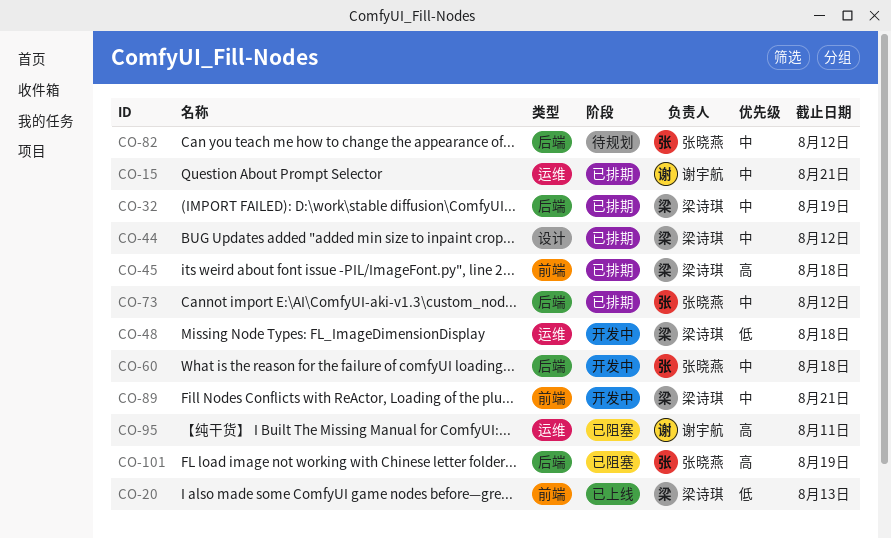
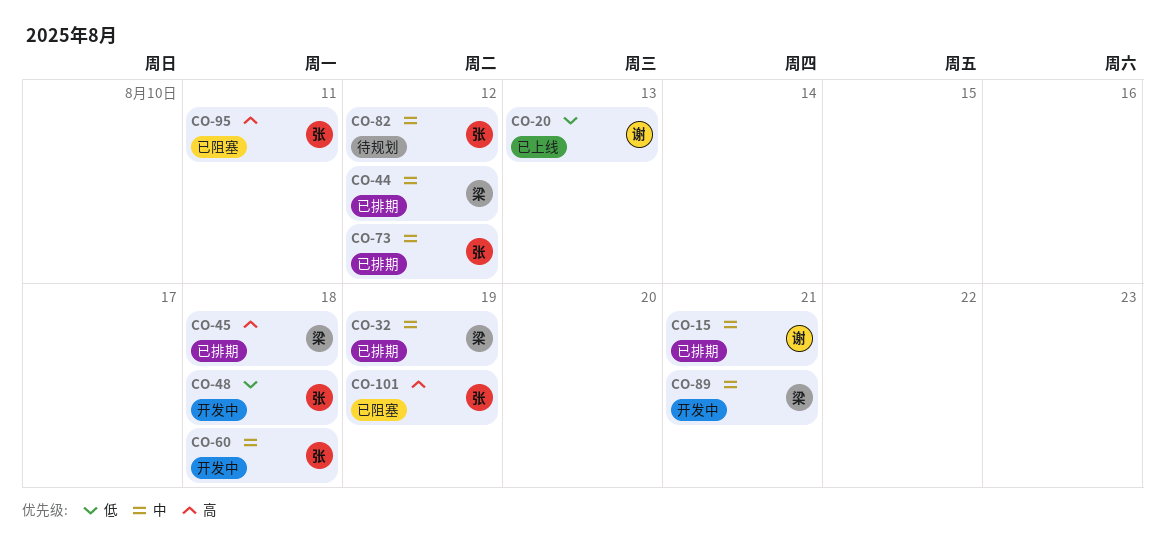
CO-20, owner: 梁诗琪 -> 谢宇航
CO-48, owner: 梁诗琪 -> 张晓燕
CO-95, owner: 谢宇航 -> 张晓燕

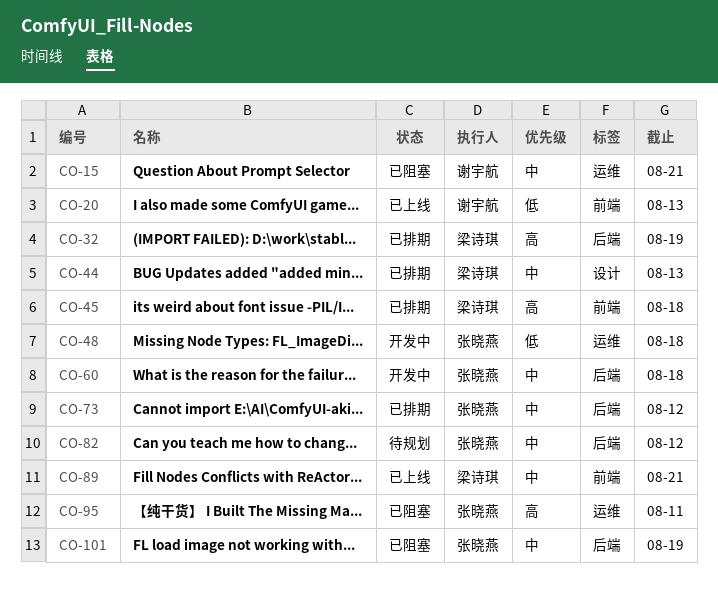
CO-15, status: 已排期 -> 已阻塞
CO-32, priority: 中 -> 高
CO-44, due: Aug 12 -> Aug 13
CO-89, status: 开发中 -> 已上线
CO-101, priority: 高 -> 中

